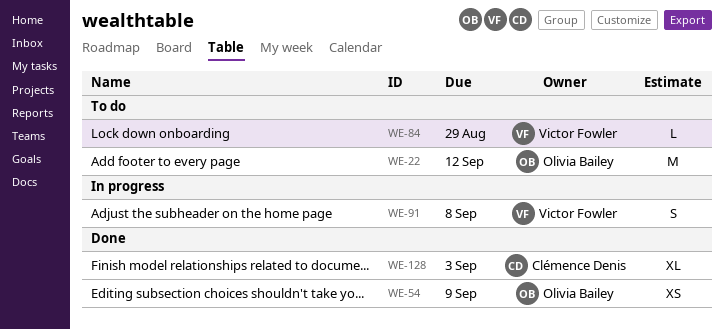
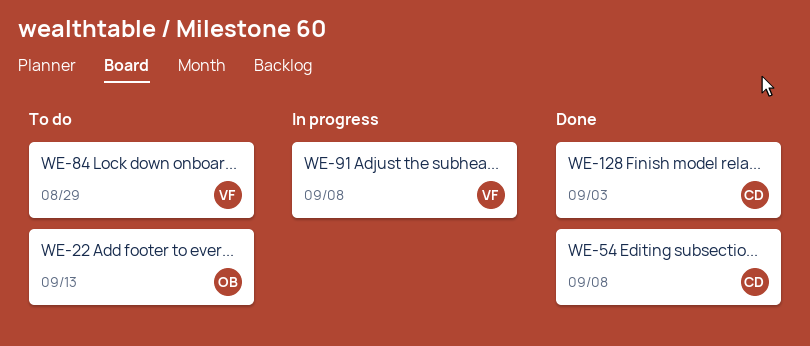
WE-22, due: Sep 12 -> Sep 13
WE-54, owner: Olivia Bailey -> Clémence Denis
WE-54, due: Sep 9 -> Sep 8

